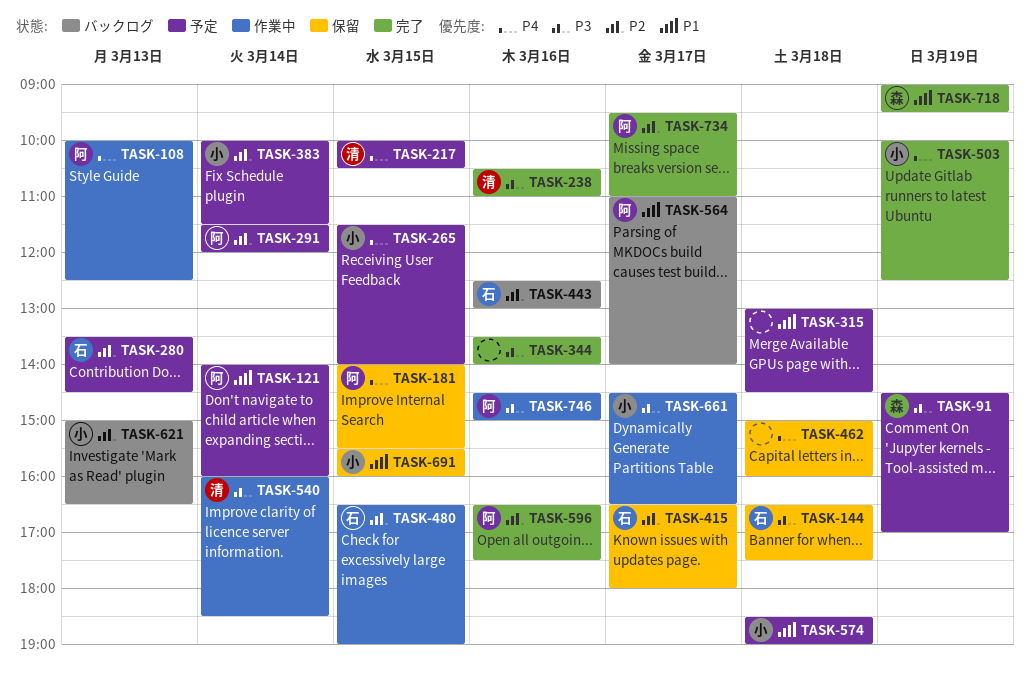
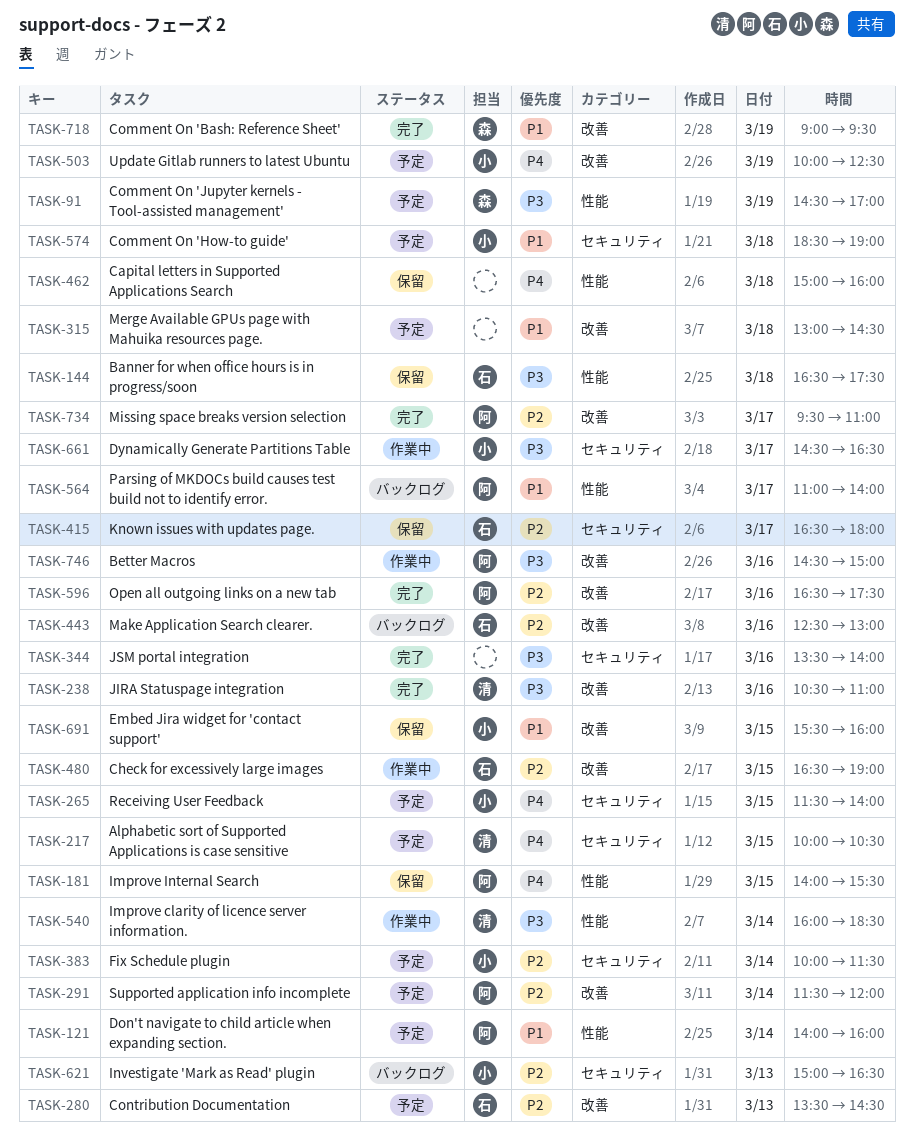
TASK-108: present -> none
TASK-503, status: 完了 -> 予定

